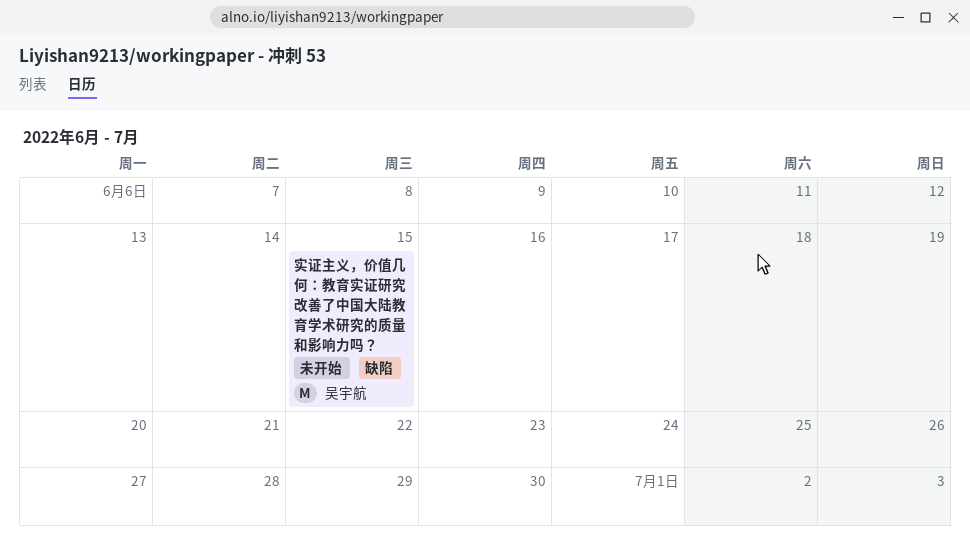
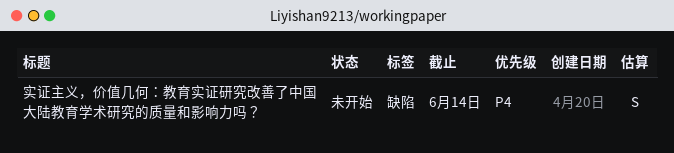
实证主义，价值几何：教育实证研究改善了中国大陆教育学术研究的质量和影响力吗？, estimate: M -> S
实证主义，价值几何：教育实证研究改善了中国大陆教育学术研究的质量和影响力吗？, due: Jun 15 -> Jun 14

